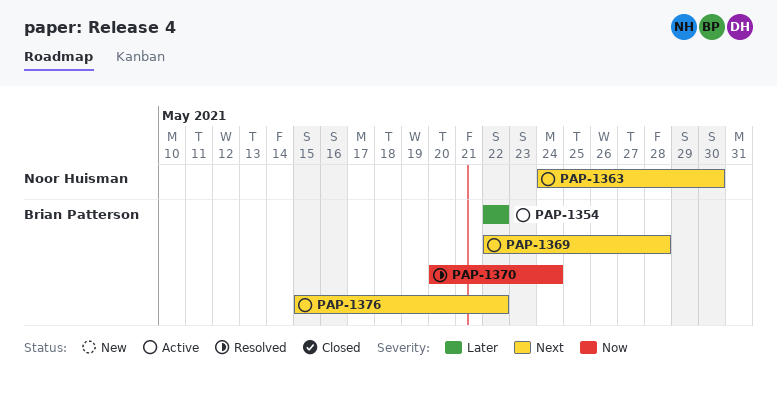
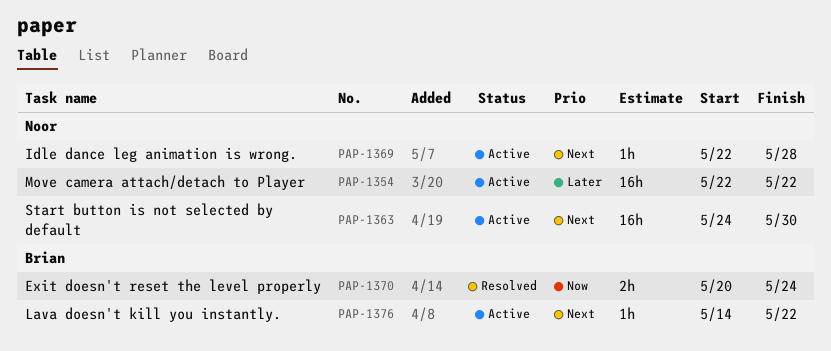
PAP-1354, owner: Brian Patterson -> Noor Huisman
PAP-1369, owner: Brian Patterson -> Noor Huisman
PAP-1376, start: May 15 -> May 14

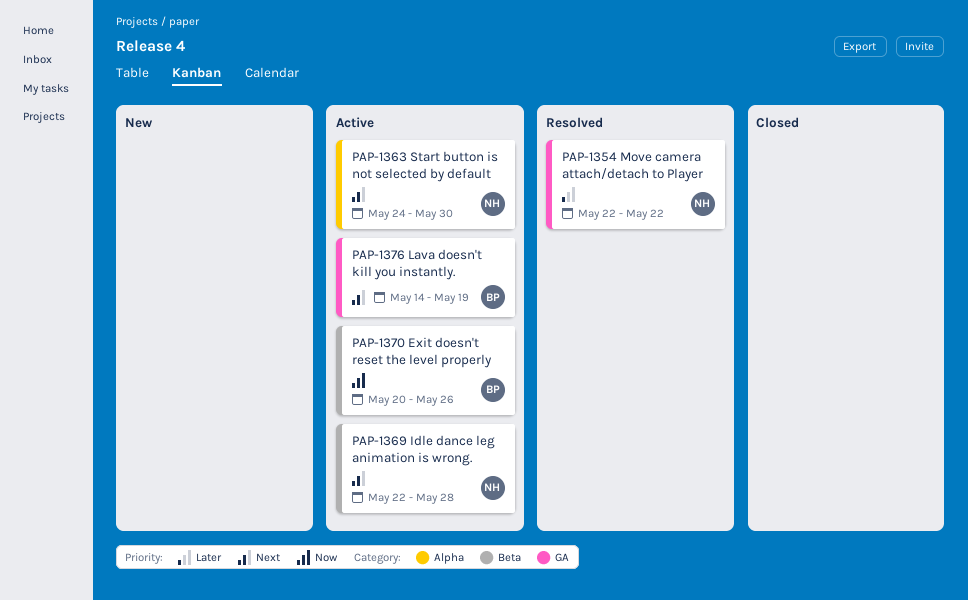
PAP-1354, status: Active -> Resolved
PAP-1370, status: Resolved -> Active
PAP-1370, due: May 24 -> May 26
PAP-1376, due: May 22 -> May 19

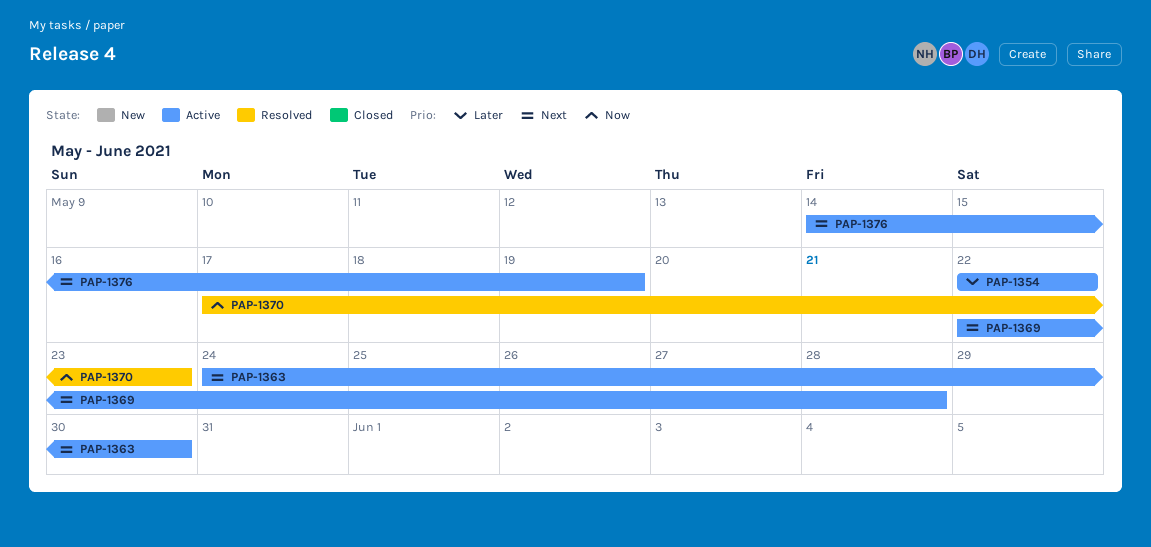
PAP-1354, status: Resolved -> Active
PAP-1370, status: Active -> Resolved
PAP-1370, start: May 20 -> May 17
PAP-1370, due: May 26 -> May 23

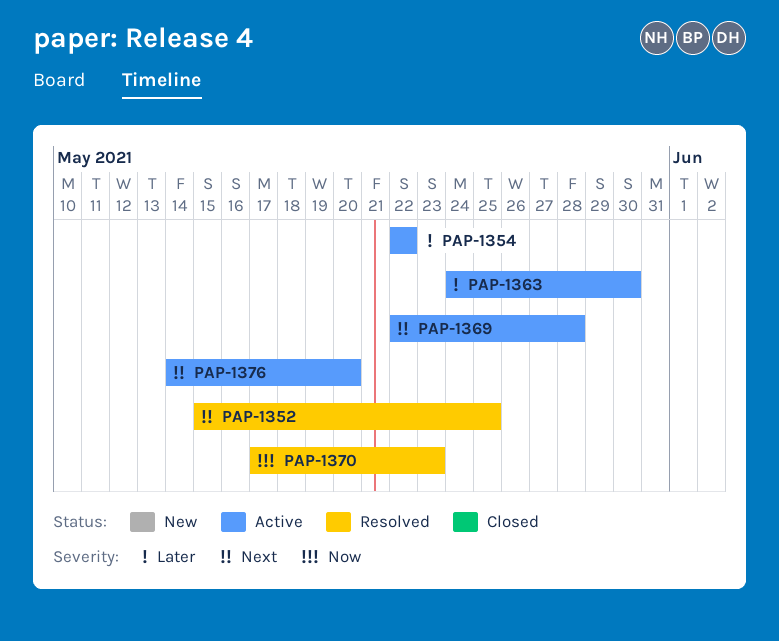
PAP-1352: none -> present
PAP-1363, priority: Next -> Later
PAP-1376, due: May 19 -> May 20

